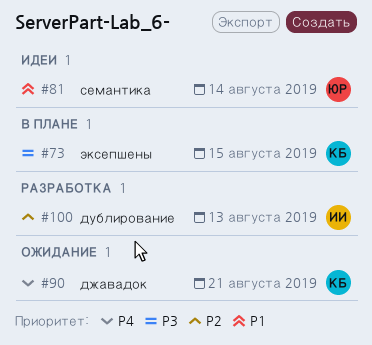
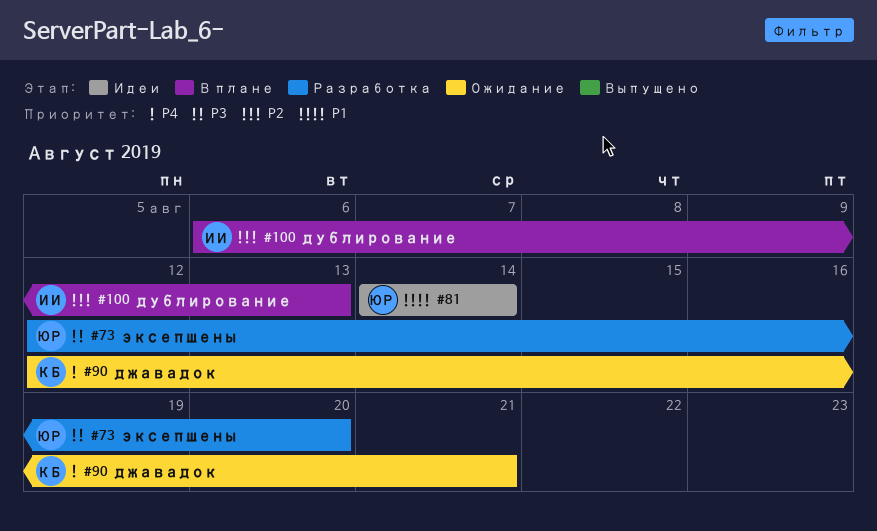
#73, status: В плане -> Разработка
#73, owner: КБ -> ЮР
#73, due: Aug 15 -> Aug 20
#100, status: Разработка -> В плане

